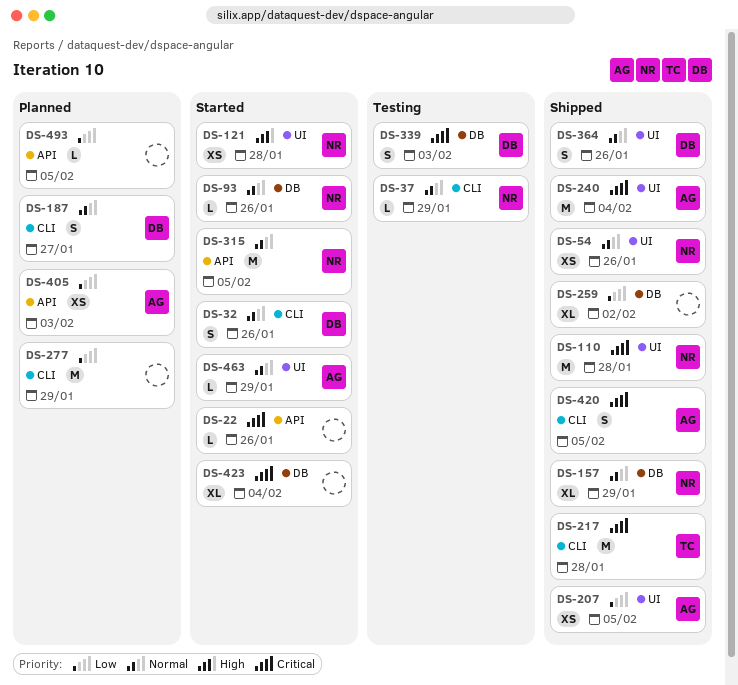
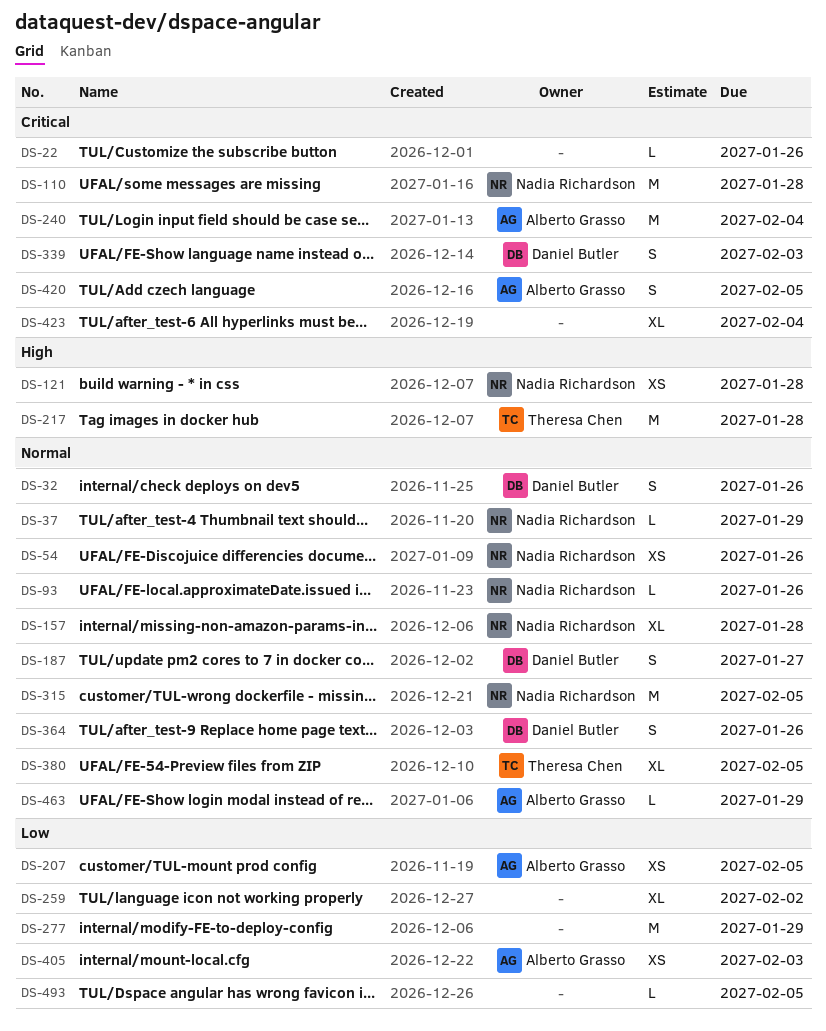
DS-157, due: Jan 29 -> Jan 28
DS-217, priority: Critical -> High
DS-380: none -> present

